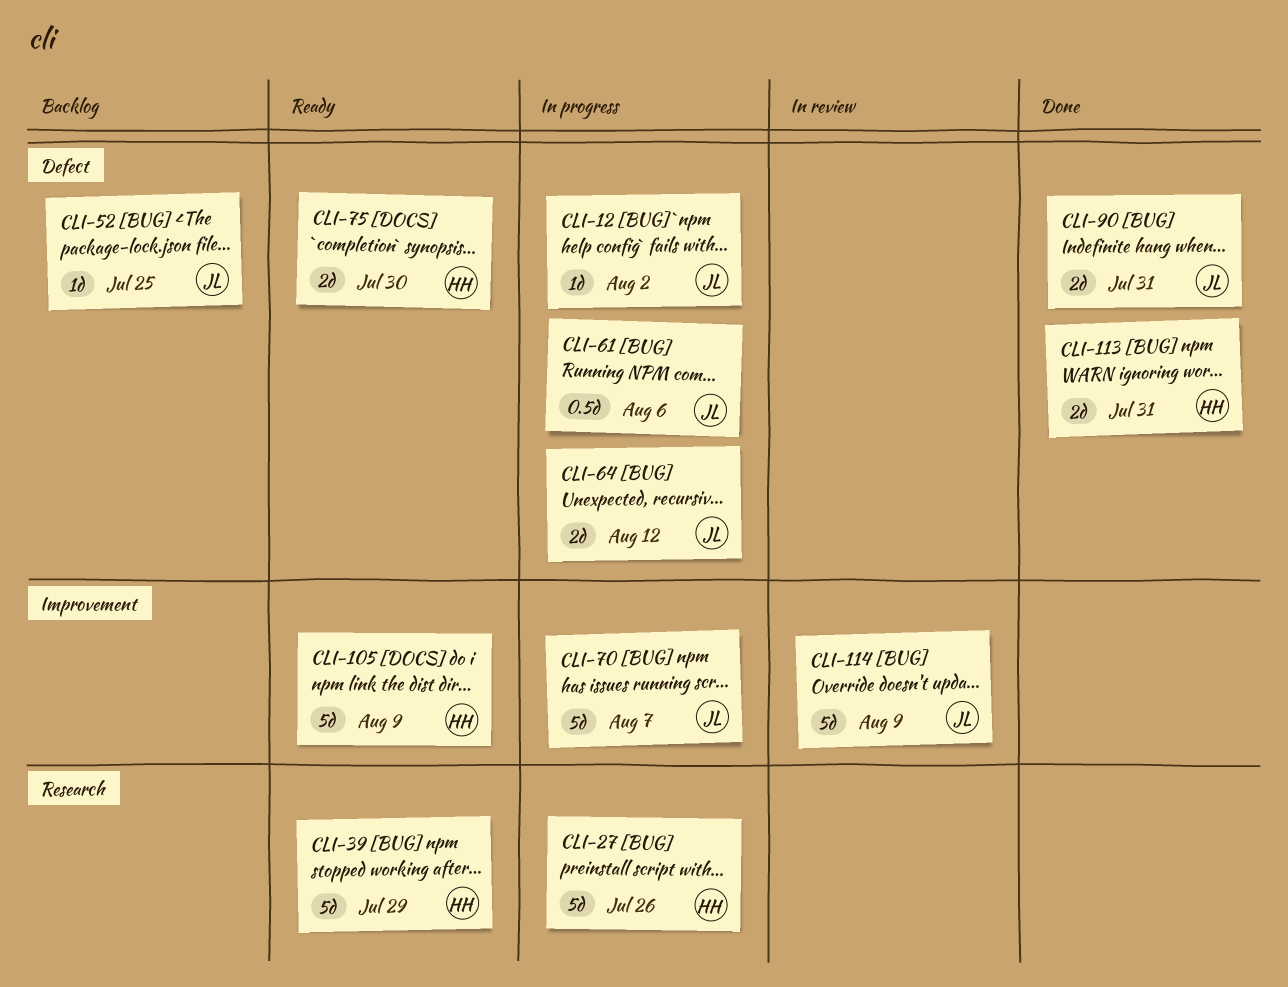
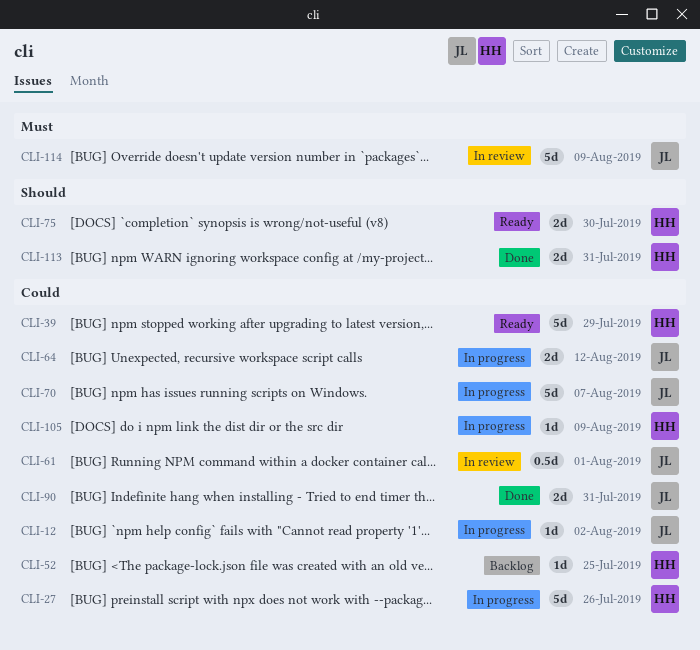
CLI-52, owner: JL -> HH
CLI-61, status: In progress -> In review
CLI-61, due: Aug 6 -> Aug 1
CLI-105, status: Ready -> In progress
CLI-105, estimate: 5d -> 1d

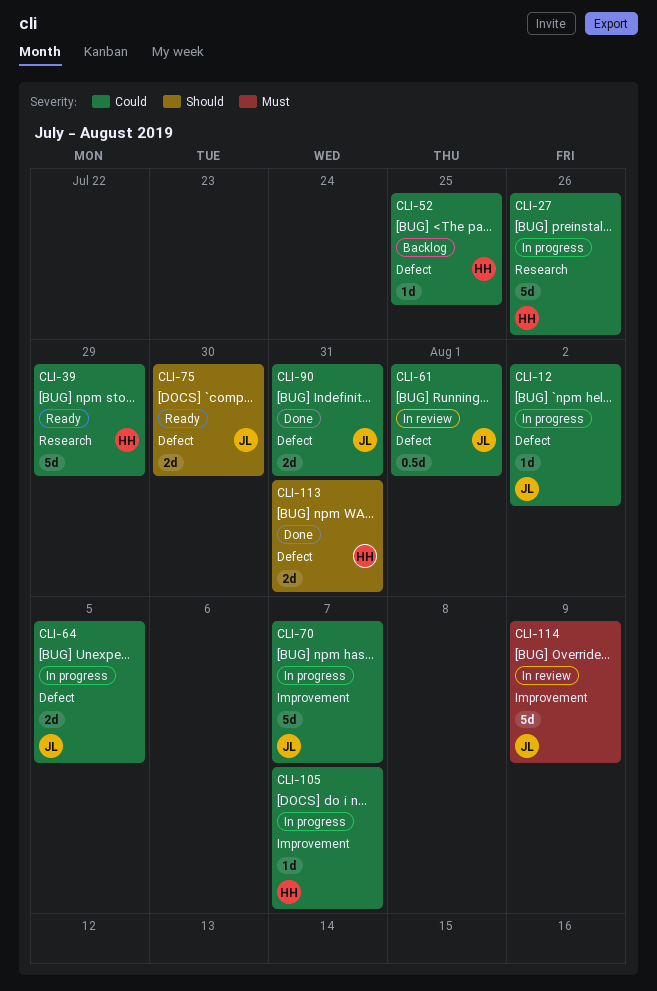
CLI-64, due: Aug 12 -> Aug 5
CLI-75, owner: HH -> JL
CLI-105, due: Aug 9 -> Aug 7

